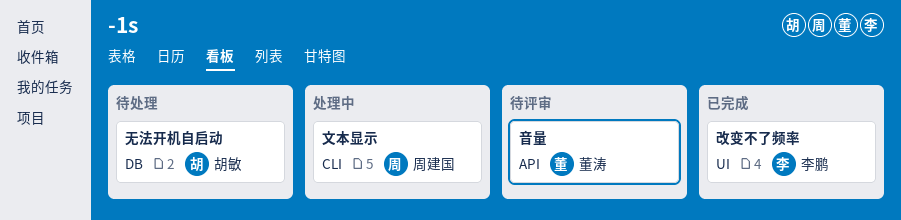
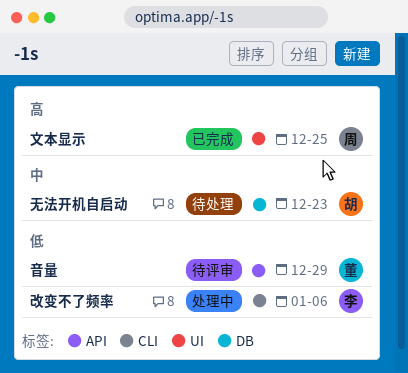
改变不了频率, status: 已完成 -> 处理中
改变不了频率, label: UI -> CLI
文本显示, status: 处理中 -> 已完成
文本显示, label: CLI -> UI

